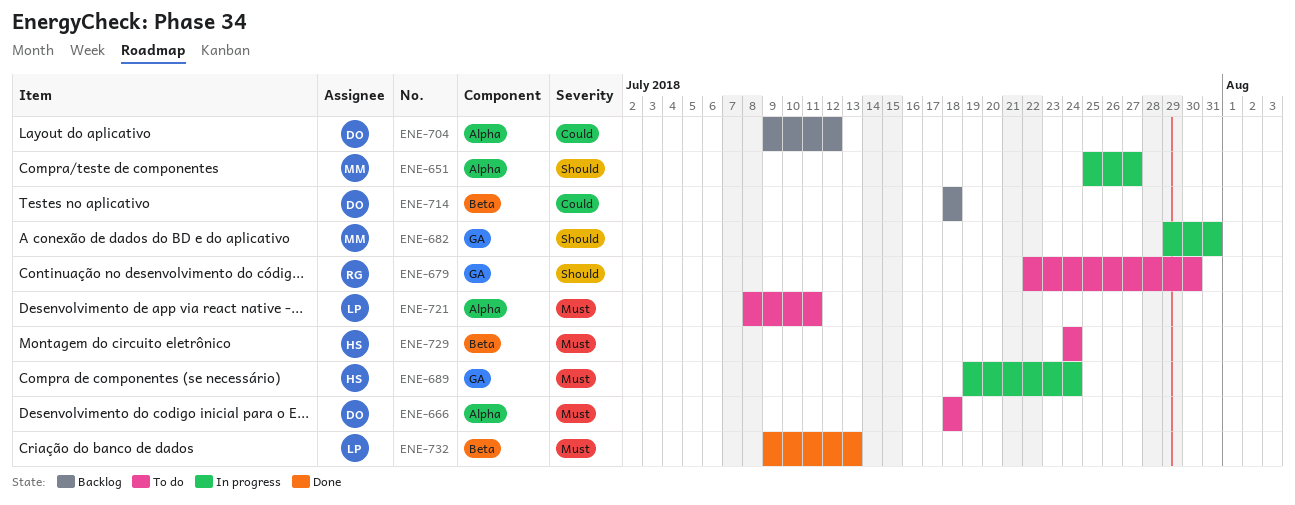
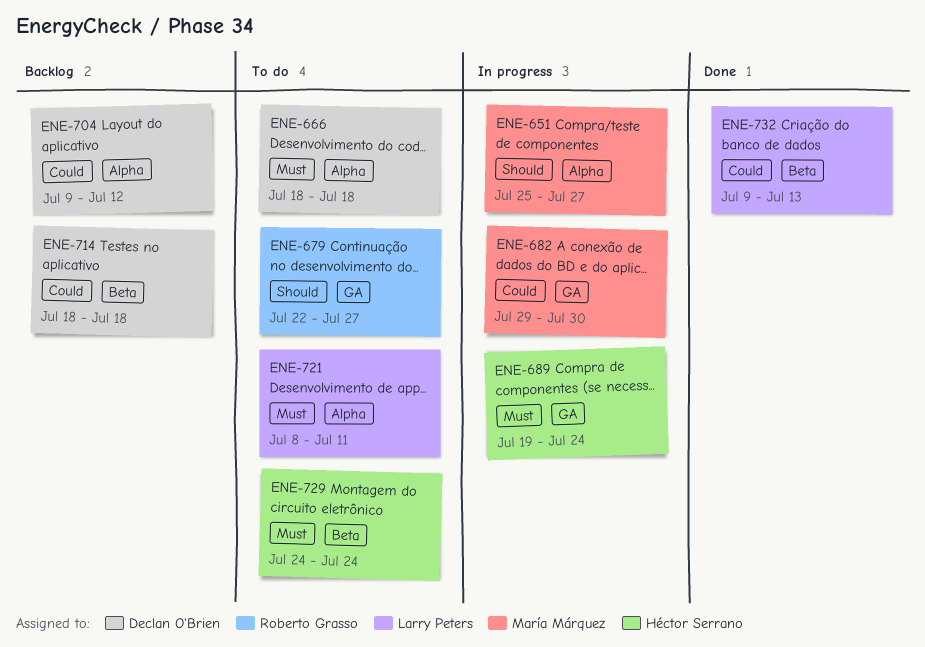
ENE-679, due: Jul 30 -> Jul 27
ENE-682, priority: Should -> Could
ENE-682, due: Jul 31 -> Jul 30
ENE-732, priority: Must -> Could

